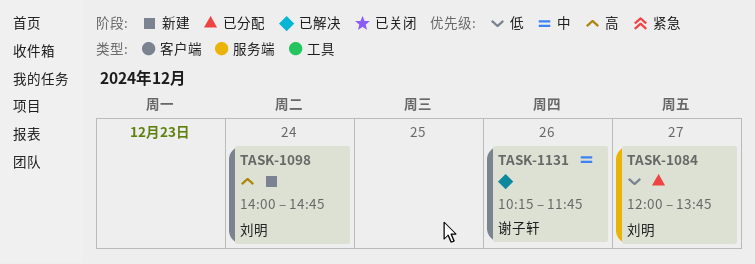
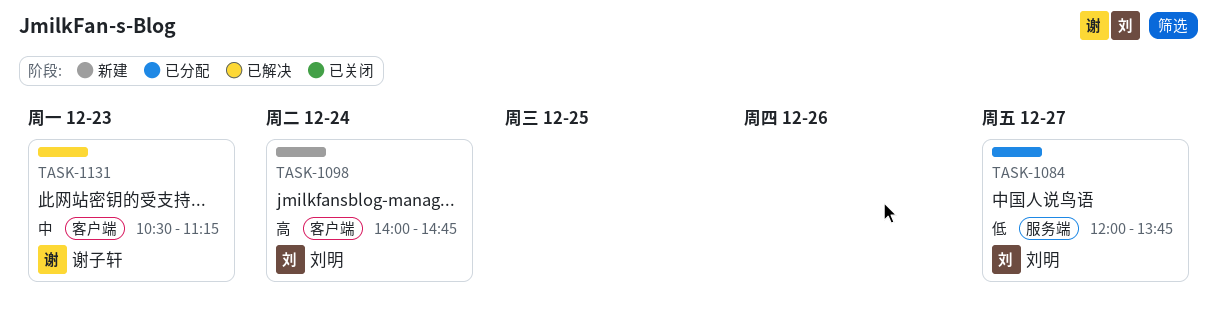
TASK-1131, day: Dec 26 -> Dec 23
TASK-1131, begins: 10:15 -> 10:30
TASK-1131, ends: 11:45 -> 11:15

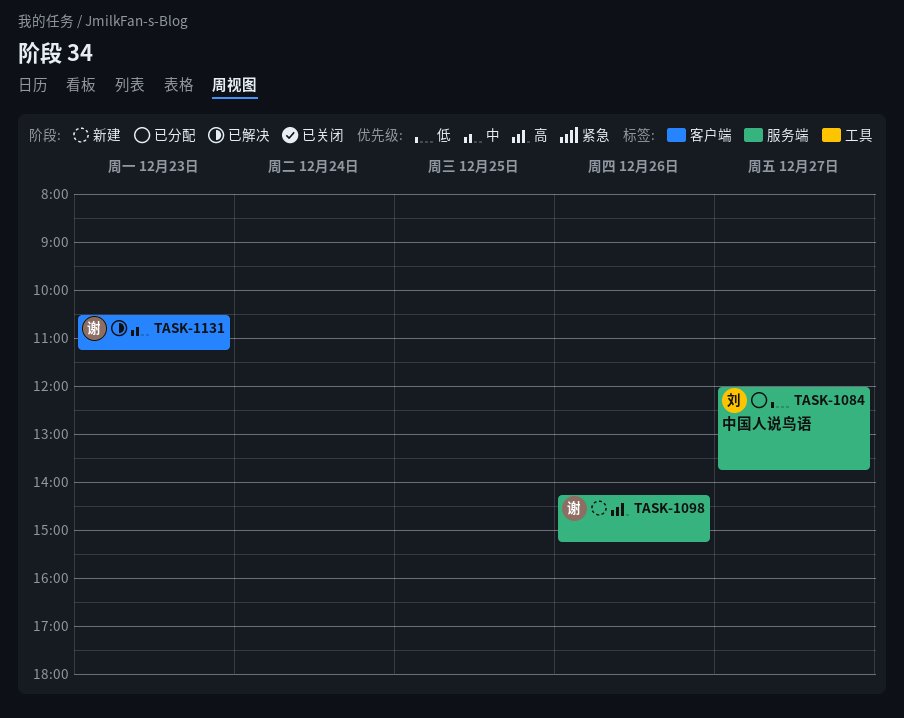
TASK-1098, owner: 刘明 -> 谢子轩
TASK-1098, label: 客户端 -> 服务端
TASK-1098, day: Dec 24 -> Dec 26
TASK-1098, begins: 14:00 -> 14:15
TASK-1098, ends: 14:45 -> 15:15

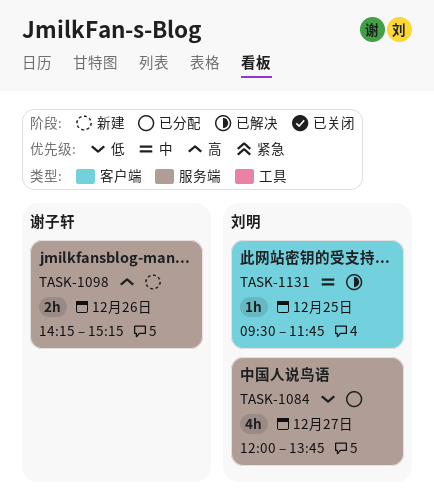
TASK-1131, owner: 谢子轩 -> 刘明
TASK-1131, day: Dec 23 -> Dec 25
TASK-1131, begins: 10:30 -> 09:30
TASK-1131, ends: 11:15 -> 11:45

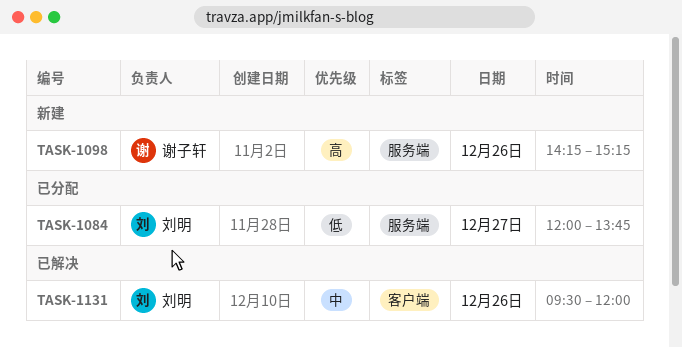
TASK-1131, day: Dec 25 -> Dec 26
TASK-1131, ends: 11:45 -> 12:00

